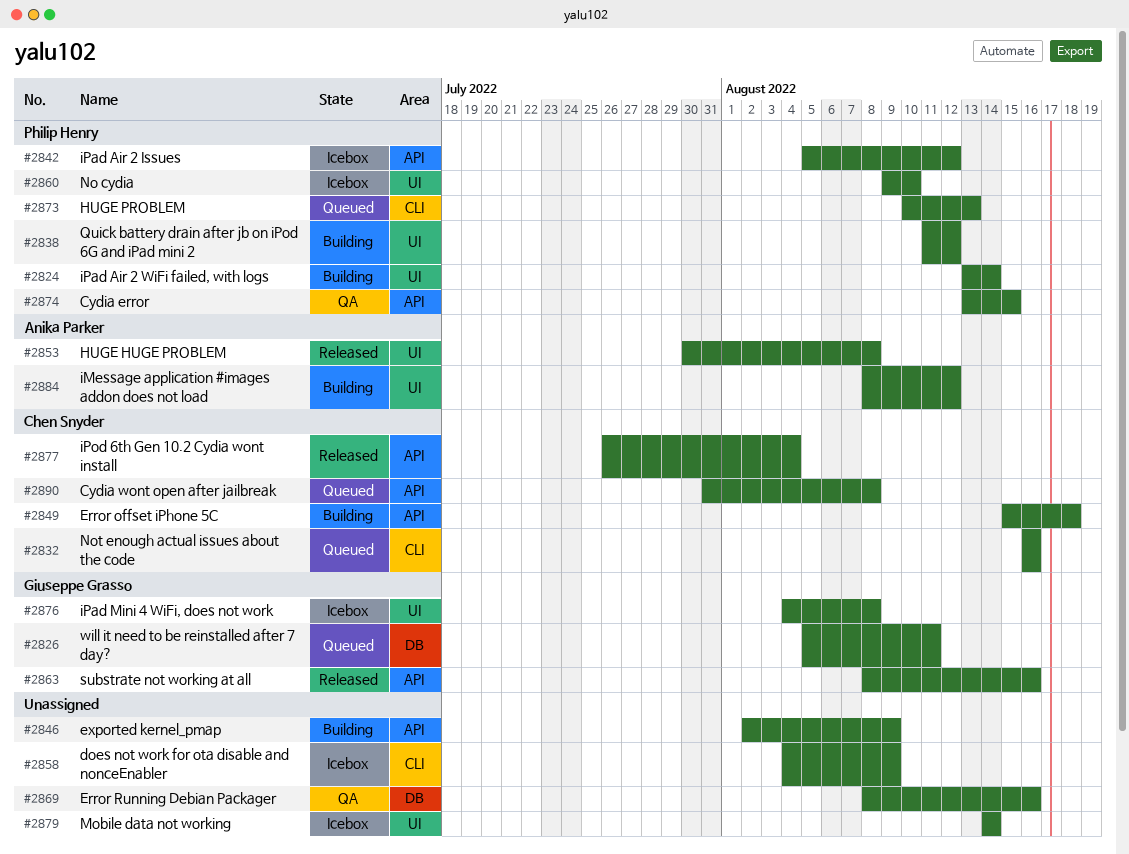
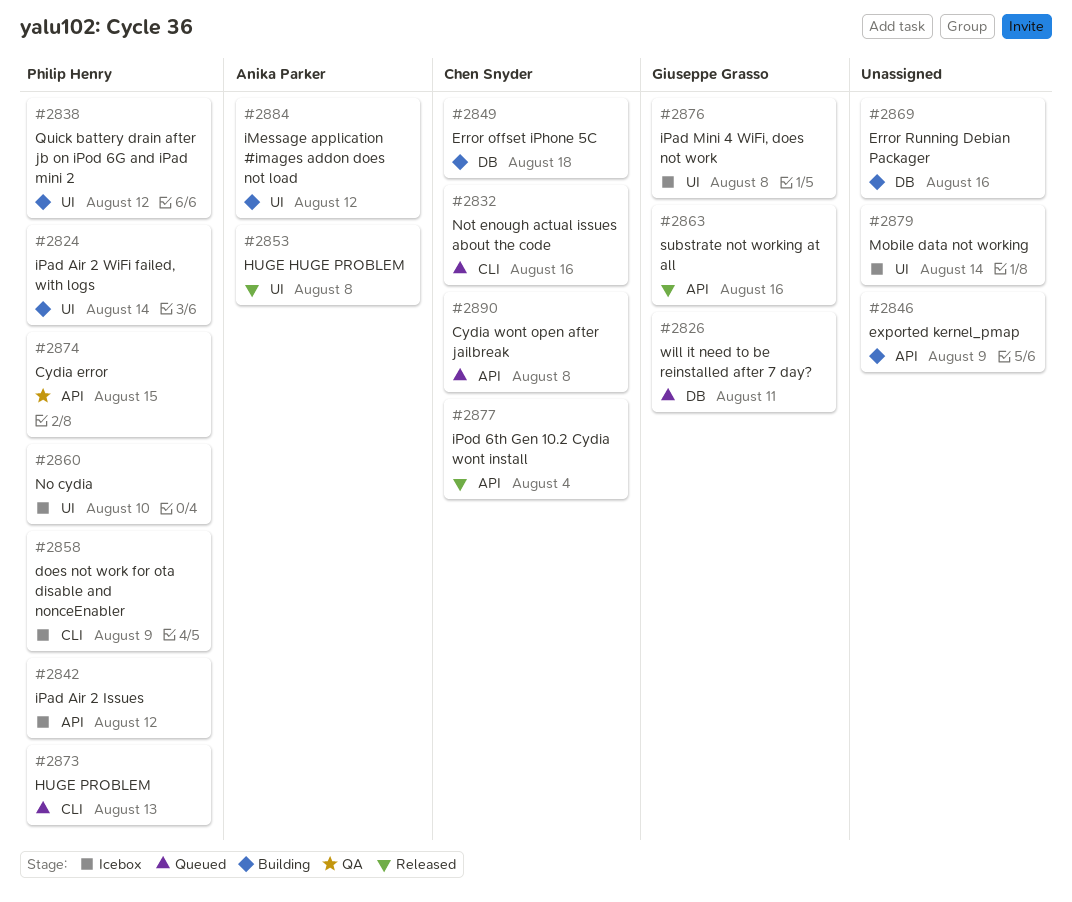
#2849, label: API -> DB
#2858, owner: none -> Philip Henry
#2869, status: QA -> Building

